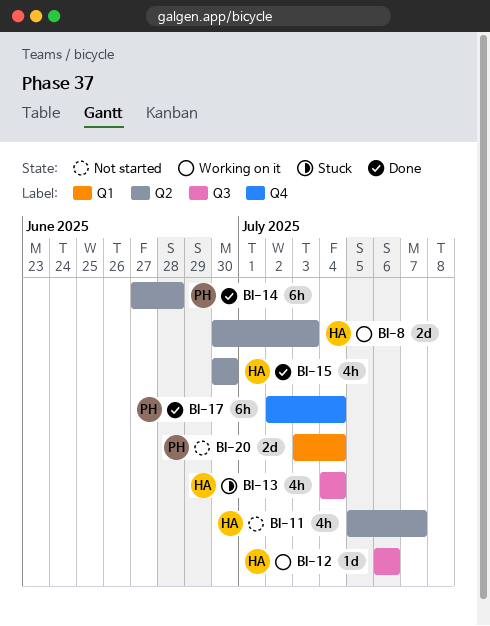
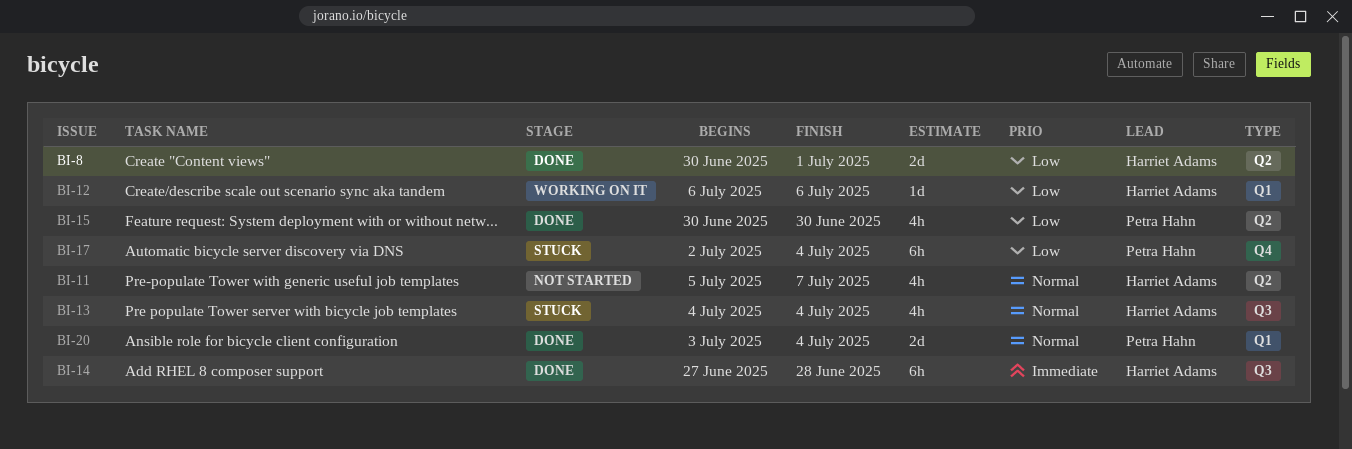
BI-8, status: Working on it -> Done
BI-8, due: Jul 3 -> Jul 1
BI-12, label: Q3 -> Q1
BI-14, owner: Petra Hahn -> Harriet Adams
BI-14, label: Q2 -> Q3
BI-15, owner: Harriet Adams -> Petra Hahn
BI-17, status: Done -> Stuck
BI-20, status: Not started -> Done

